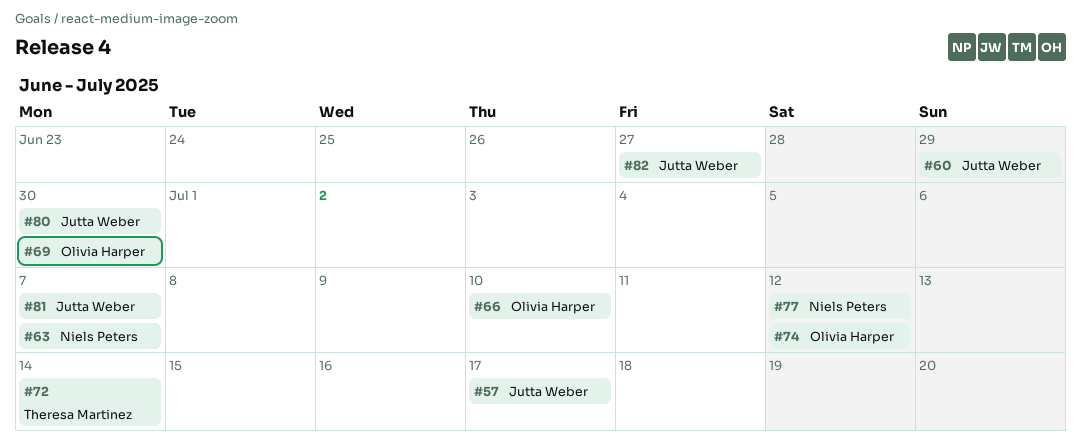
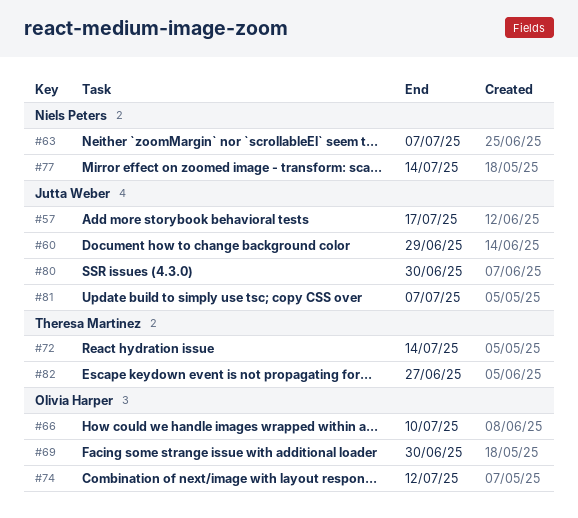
#77, due: Jul 12 -> Jul 14
#82, owner: Jutta Weber -> Theresa Martinez

